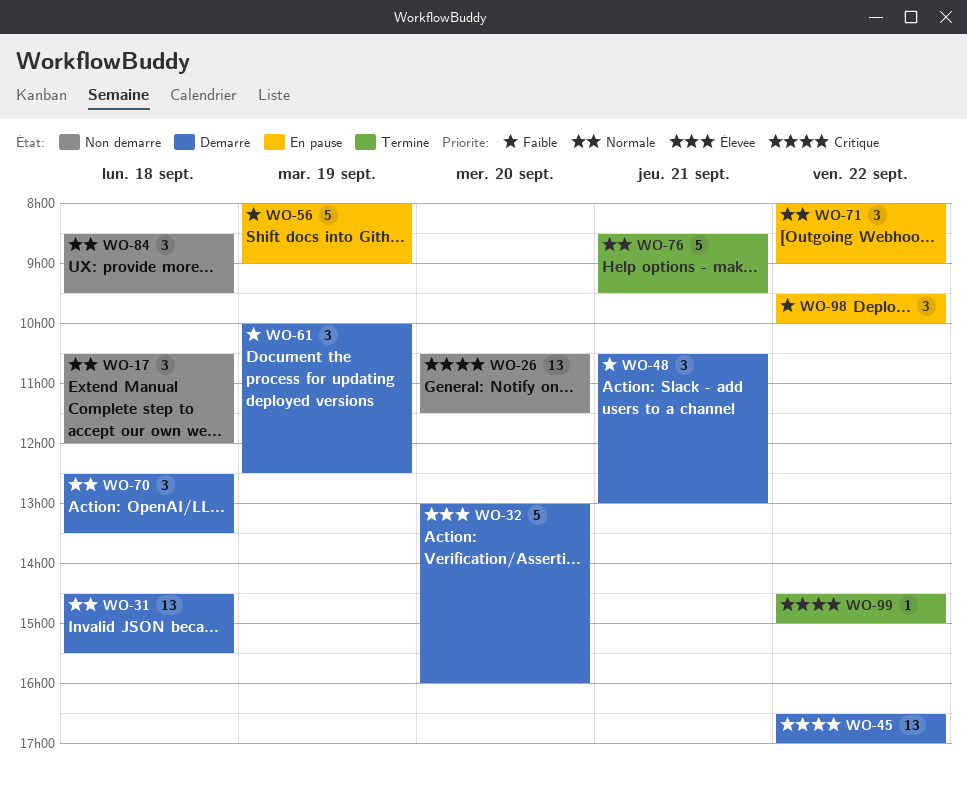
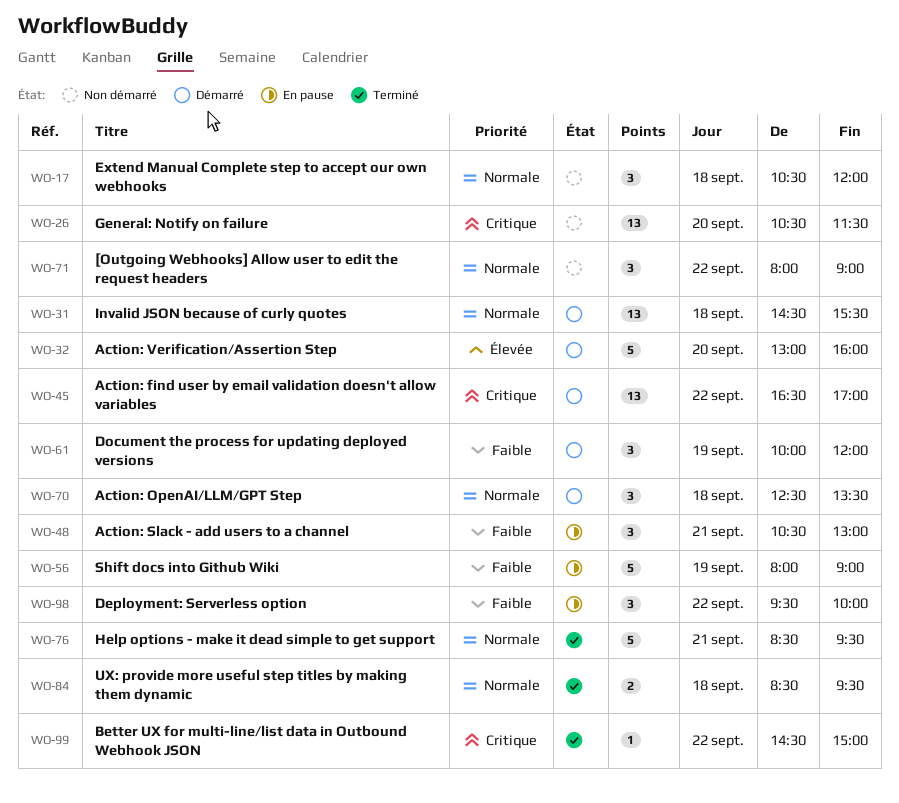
WO-48, status: Démarré -> En pause
WO-61, ends: 12:30 -> 12:00
WO-71, status: En pause -> Non démarré
WO-84, status: Non démarré -> Terminé
WO-84, estimate: 3 -> 2

